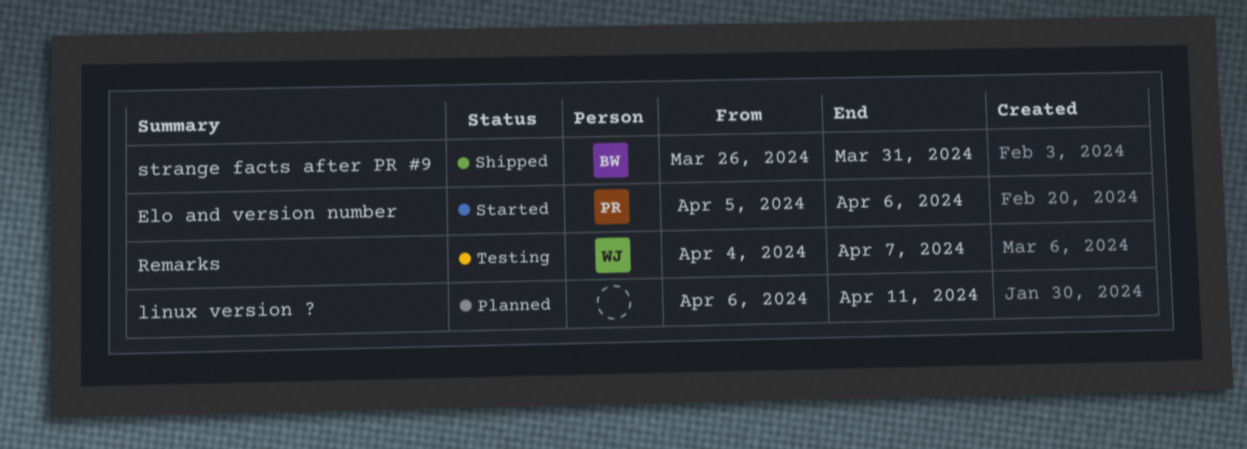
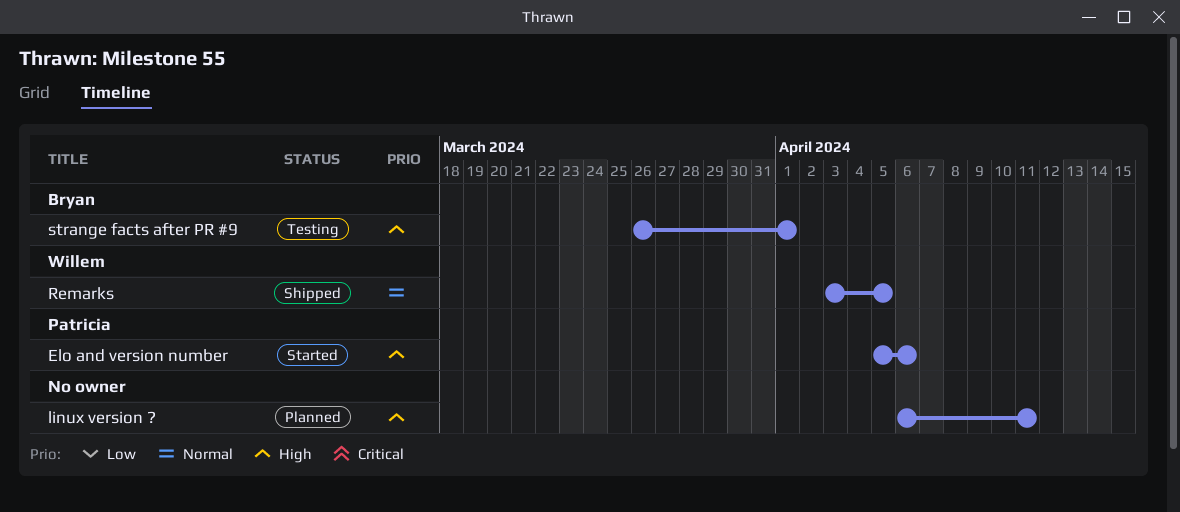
Remarks, status: Testing -> Shipped
Remarks, start: Apr 4 -> Apr 3
Remarks, due: Apr 7 -> Apr 5
strange facts after PR #9, status: Shipped -> Testing
strange facts after PR #9, due: Mar 31 -> Apr 1

